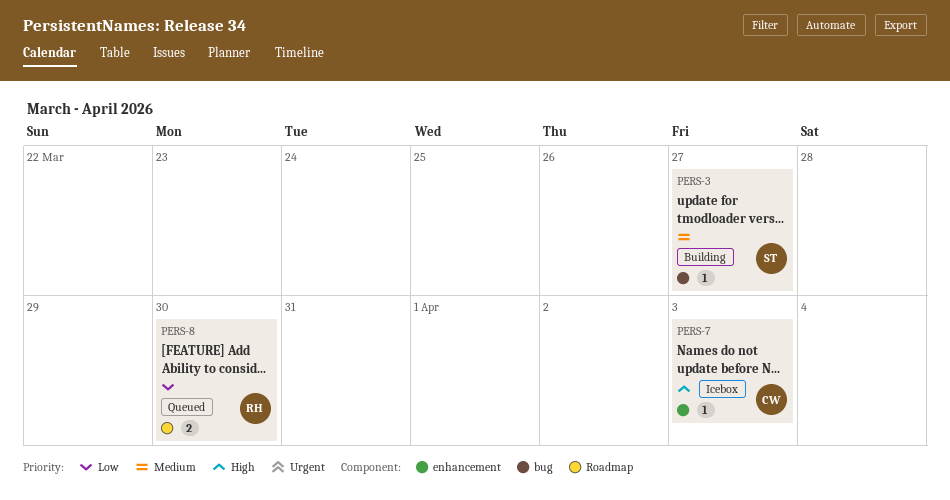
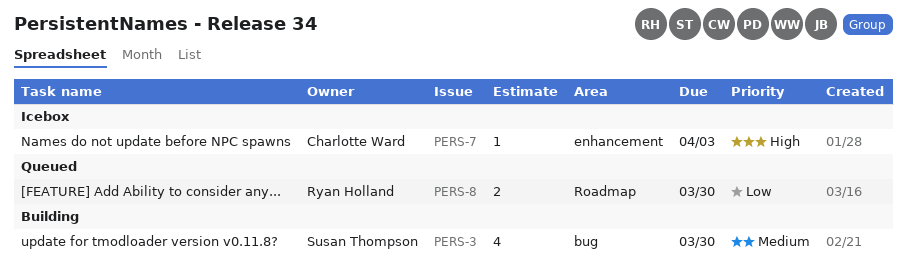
PERS-3, estimate: 1 -> 4
PERS-3, due: Mar 27 -> Mar 30

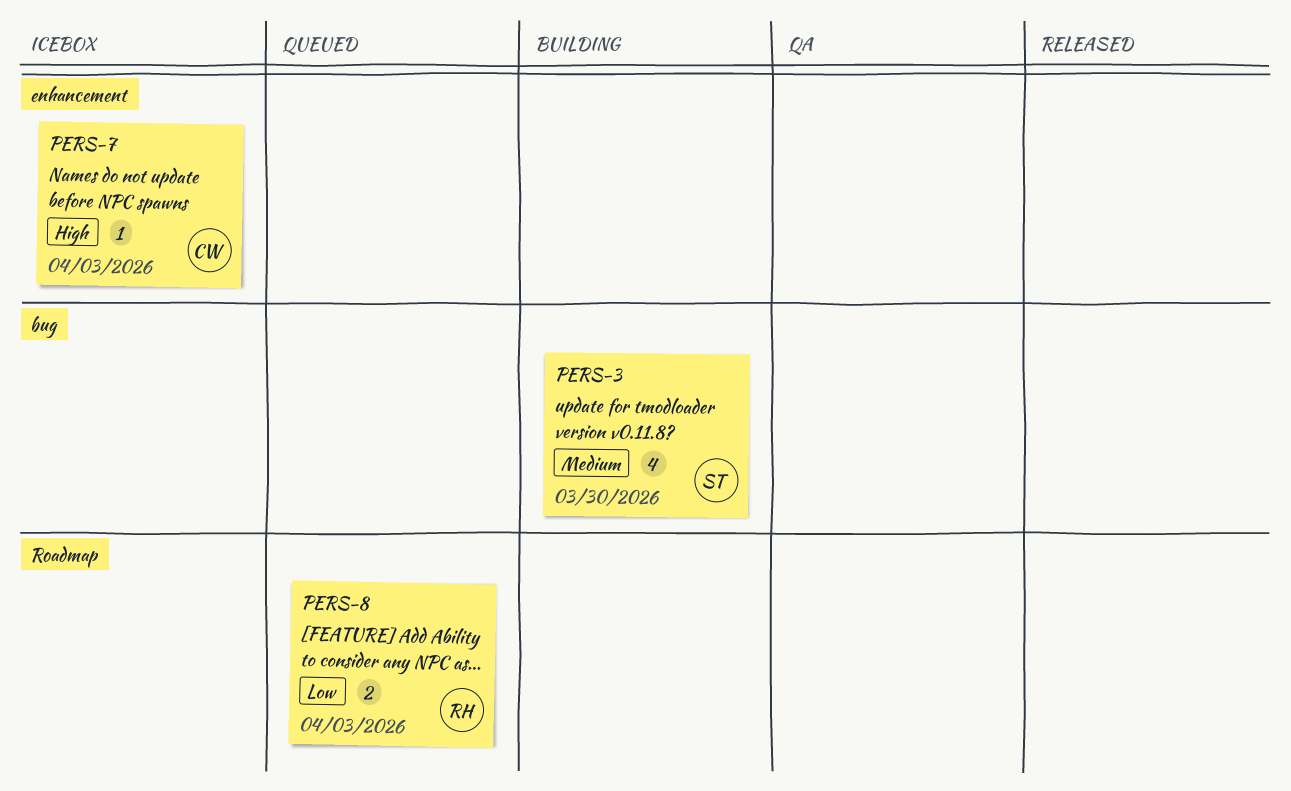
PERS-8, due: Mar 30 -> Apr 3

